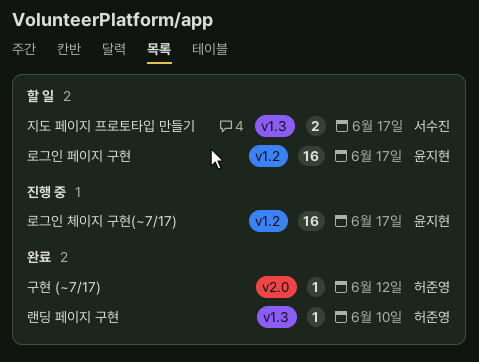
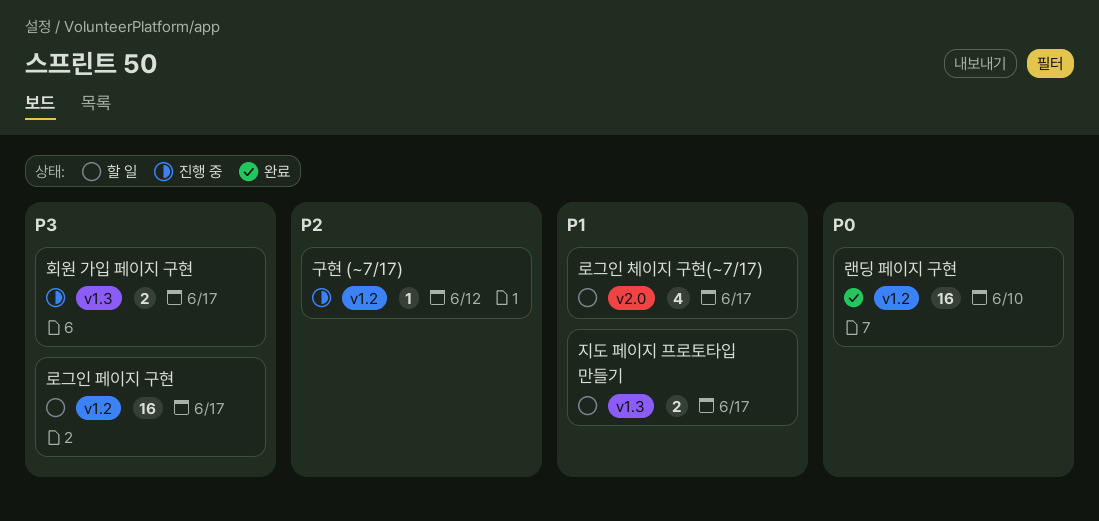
구현 (~7/17), status: 완료 -> 진행 중
구현 (~7/17), label: v2.0 -> v1.2
랜딩 페이지 구현, label: v1.3 -> v1.2
랜딩 페이지 구현, estimate: 1 -> 16
로그인 체이지 구현(~7/17), status: 진행 중 -> 할 일
로그인 체이지 구현(~7/17), label: v1.2 -> v2.0
로그인 체이지 구현(~7/17), estimate: 16 -> 4
회원 가입 페이지 구현: none -> present

